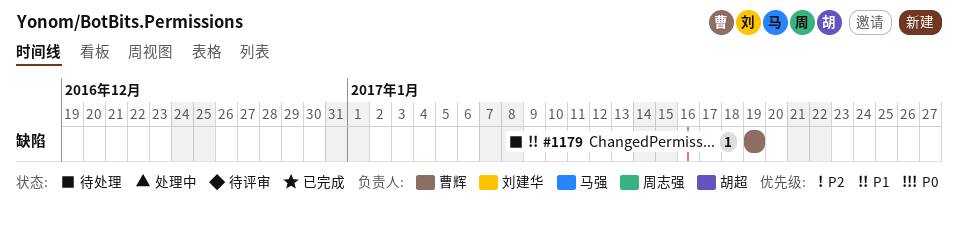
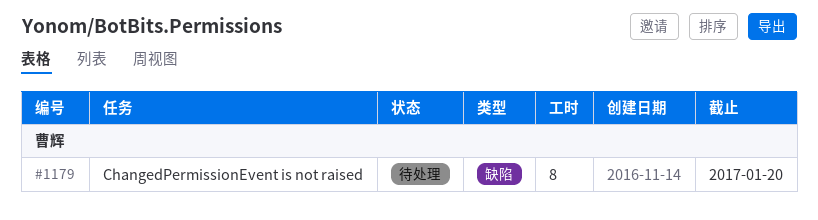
#1179, estimate: 1 -> 8
#1179, due: Jan 19 -> Jan 20

